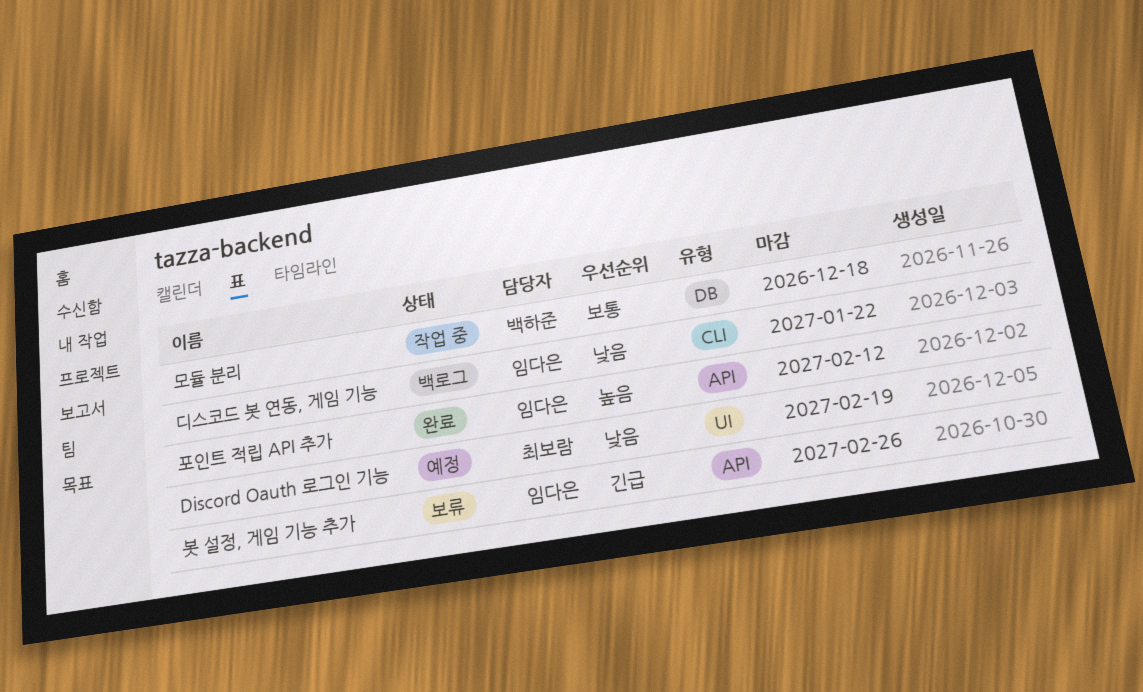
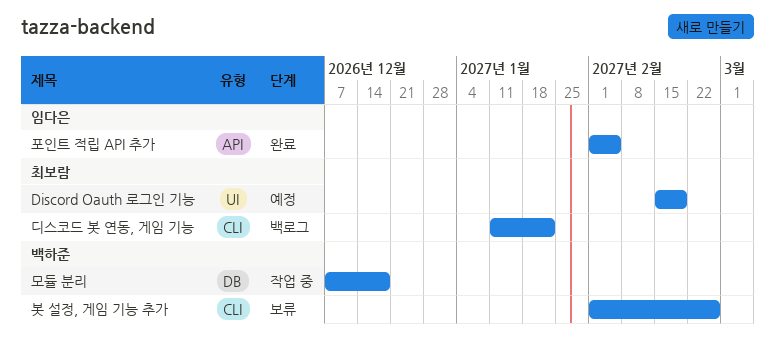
디스코드 봇 연동, 게임 기능, owner: 임다은 -> 최보람
봇 설정, 게임 기능 추가, owner: 임다은 -> 백하준
봇 설정, 게임 기능 추가, label: API -> CLI
포인트 적립 API 추가, due: Feb 12 -> Feb 5

